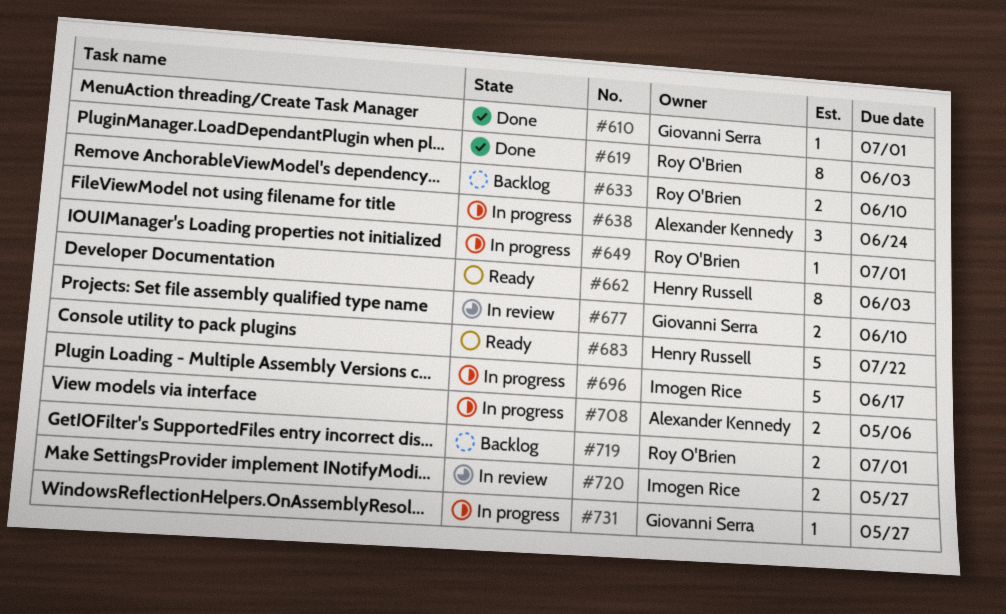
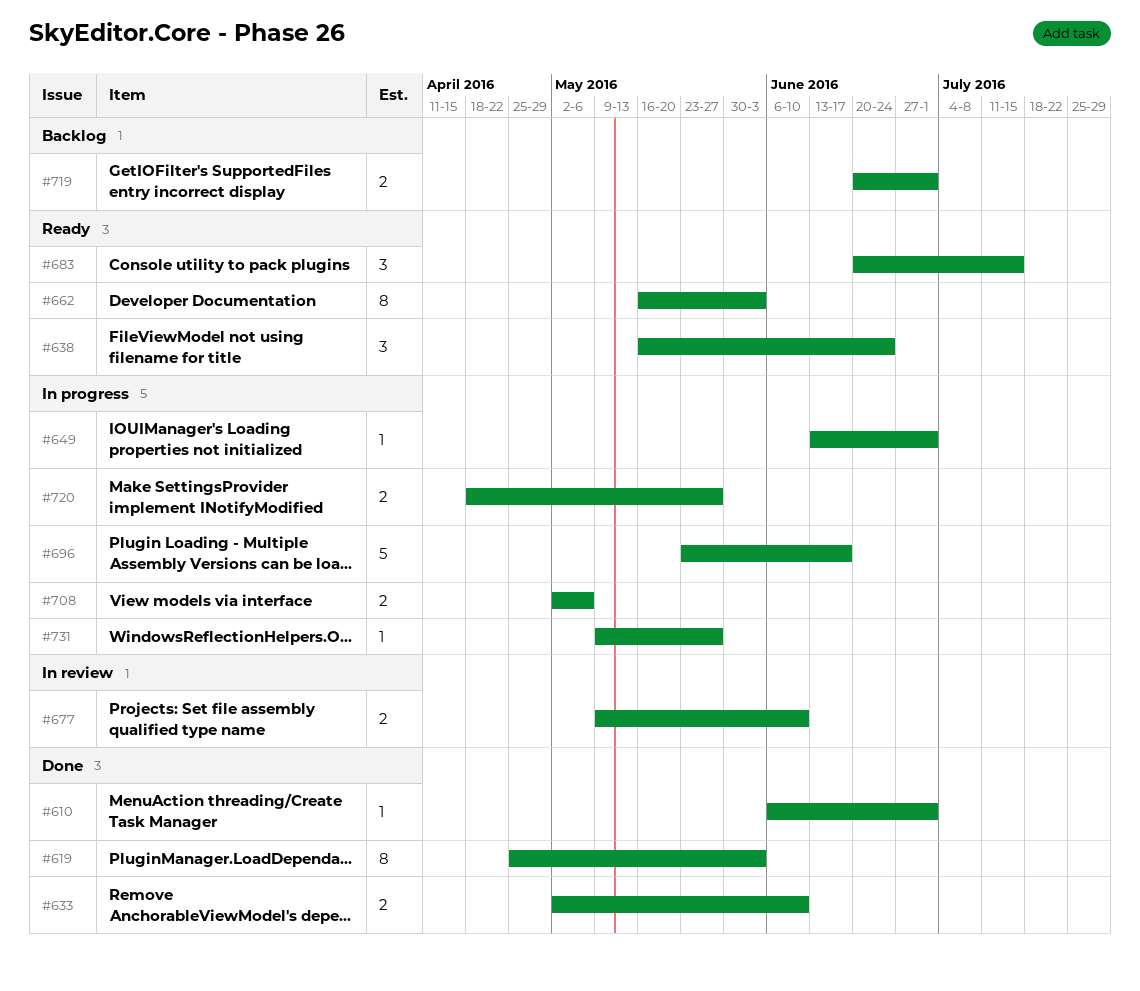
#633, status: Backlog -> Done
#638, status: In progress -> Ready
#683, estimate: 5 -> 3
#683, due: Jul 22 -> Jul 15
#720, status: In review -> In progress

